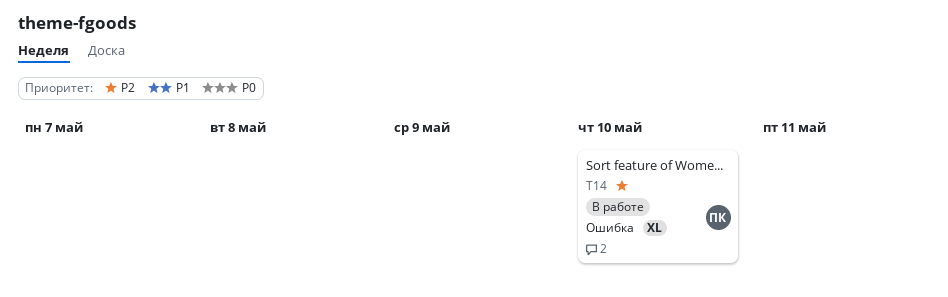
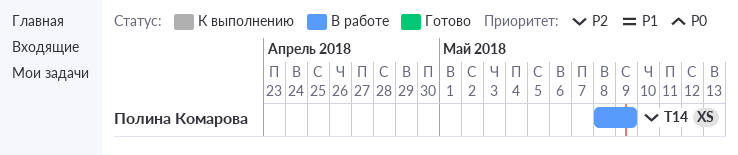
T14, estimate: XL -> XS
T14, due: May 10 -> May 9

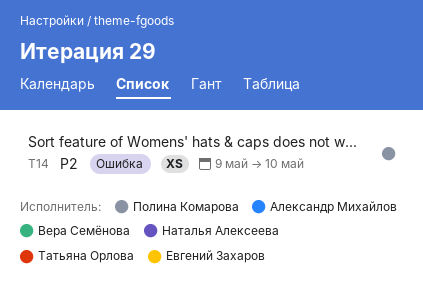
T14, start: May 8 -> May 9
T14, due: May 9 -> May 10

